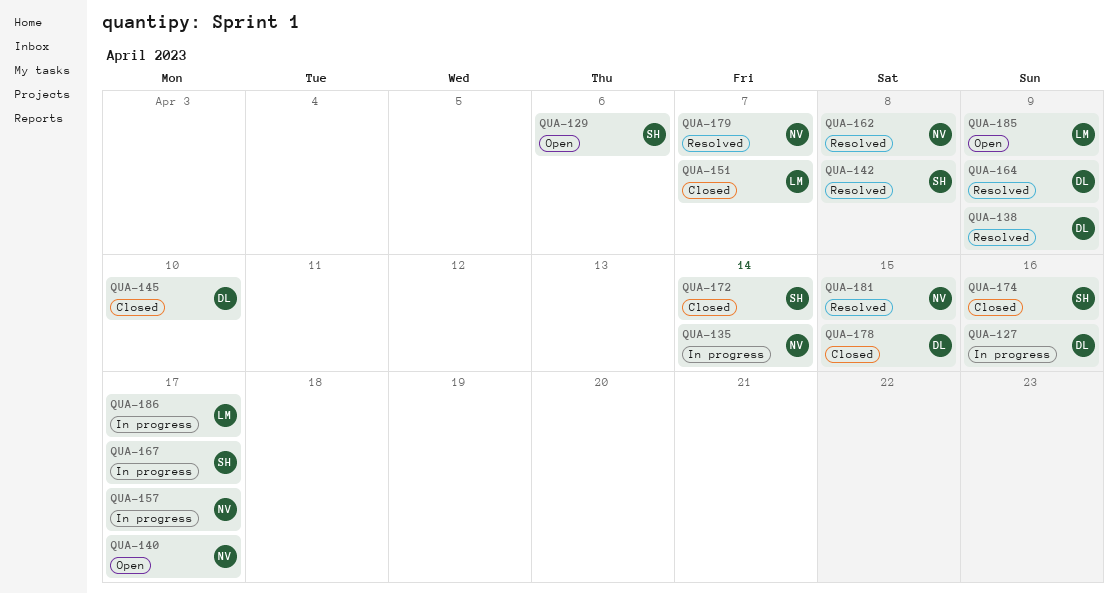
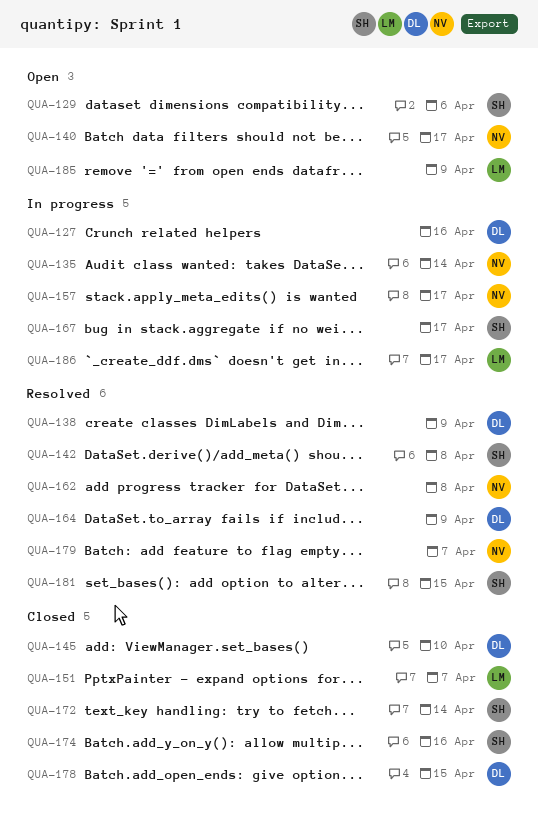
QUA-181, owner: NV -> SH

